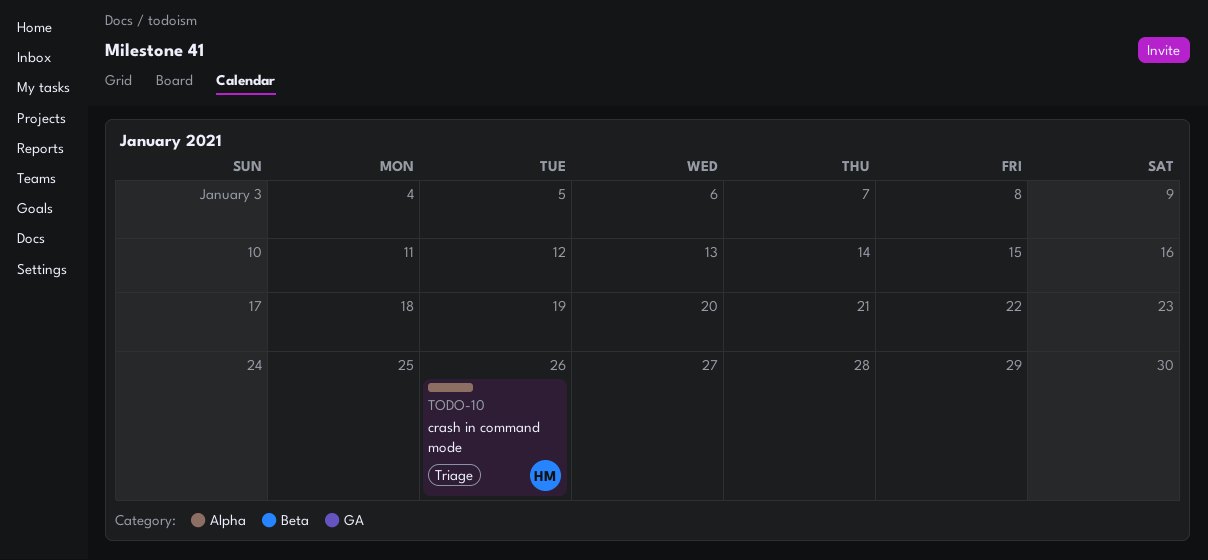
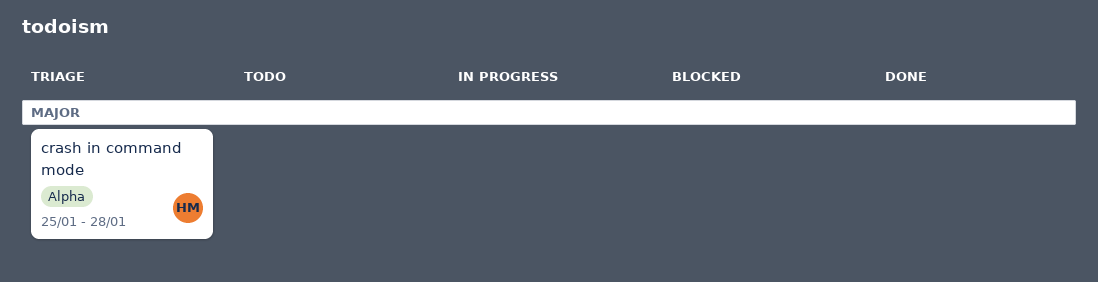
crash in command mode, due: Jan 26 -> Jan 28

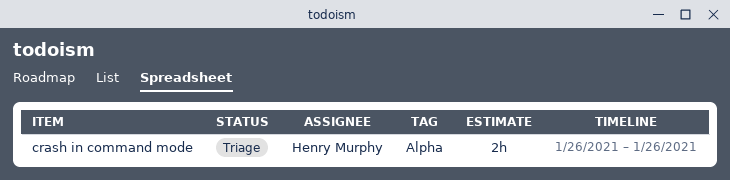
crash in command mode, start: Jan 25 -> Jan 26
crash in command mode, due: Jan 28 -> Jan 26

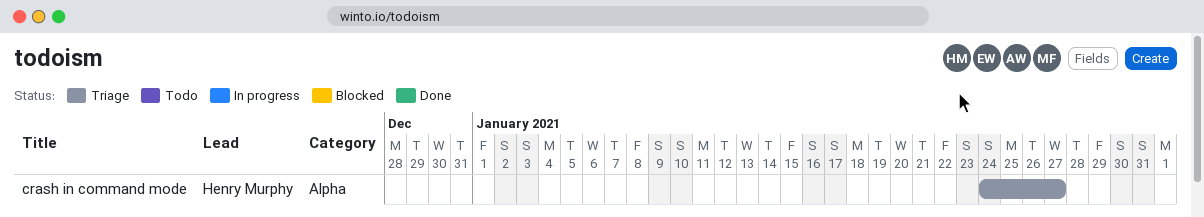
crash in command mode, start: Jan 26 -> Jan 24
crash in command mode, due: Jan 26 -> Jan 27

